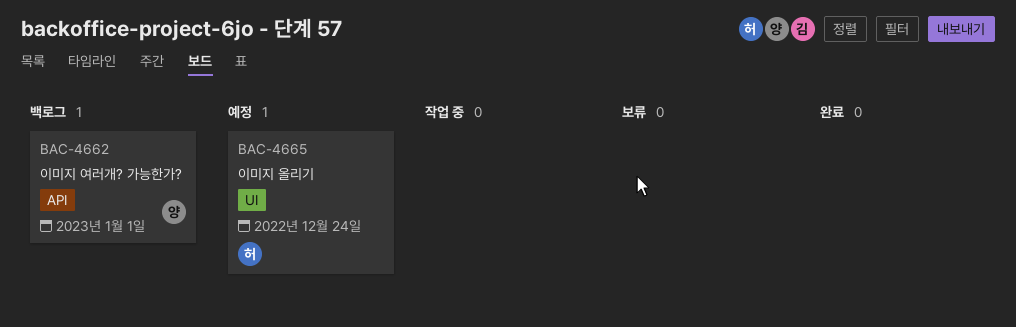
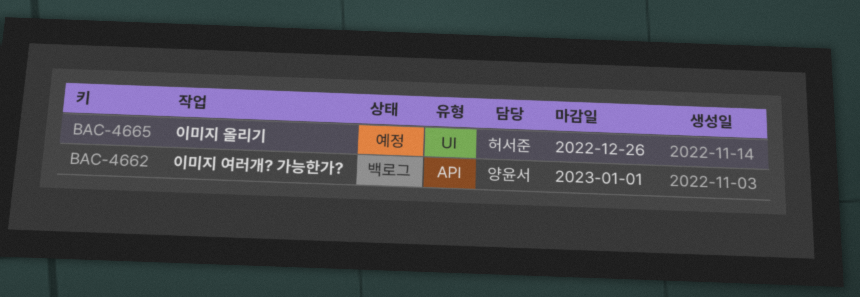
BAC-4665, due: Dec 24 -> Dec 26

